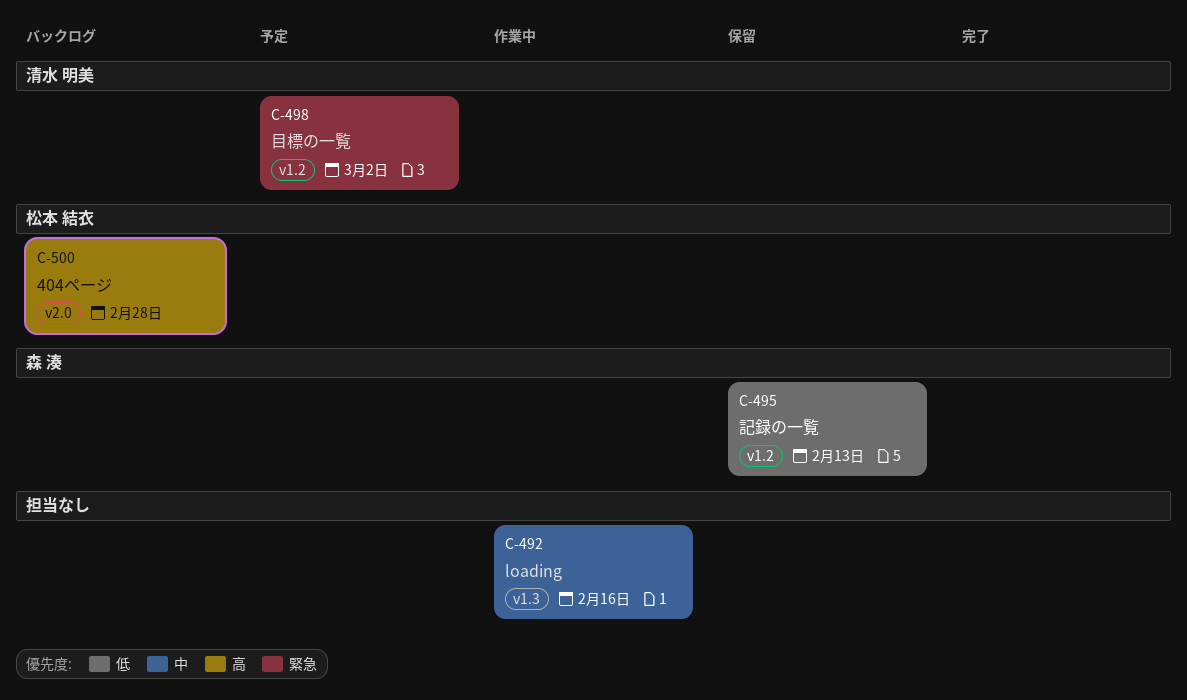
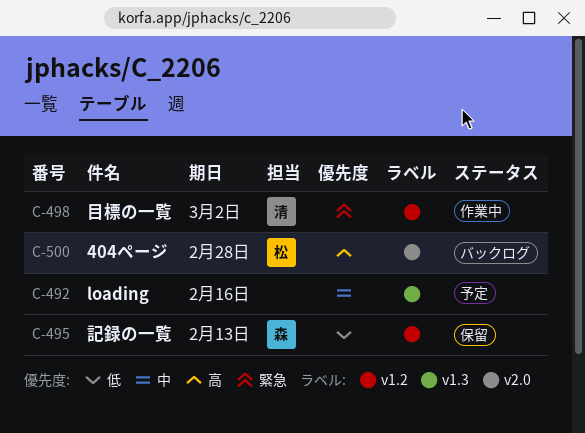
C-492, status: 作業中 -> 予定
C-498, status: 予定 -> 作業中

